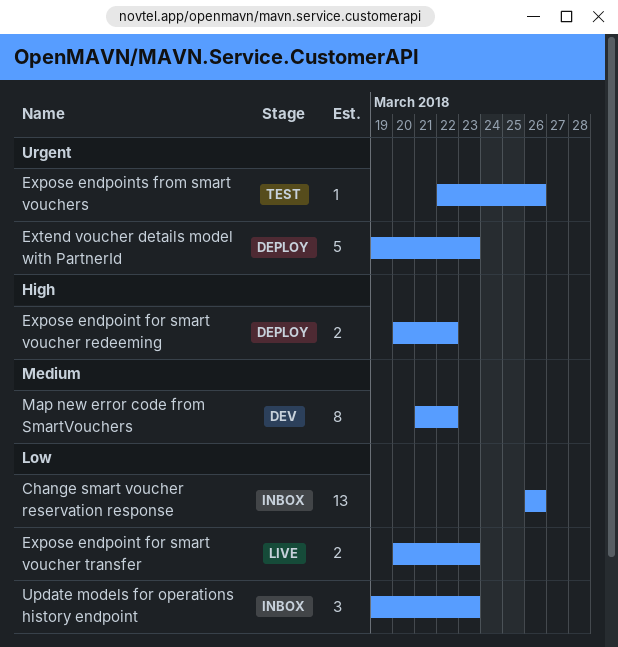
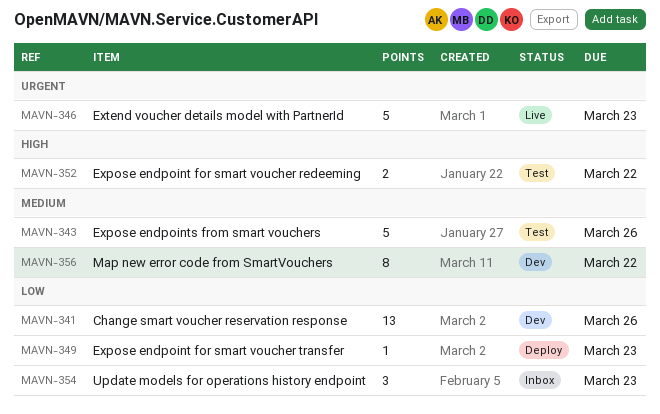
Change smart voucher reservation response, status: Inbox -> Dev
Expose endpoint for smart voucher redeeming, status: Deploy -> Test
Expose endpoint for smart voucher transfer, status: Live -> Deploy
Expose endpoint for smart voucher transfer, estimate: 2 -> 1
Expose endpoints from smart vouchers, priority: Urgent -> Medium
Expose endpoints from smart vouchers, estimate: 1 -> 5
Extend voucher details model with PartnerId, status: Deploy -> Live

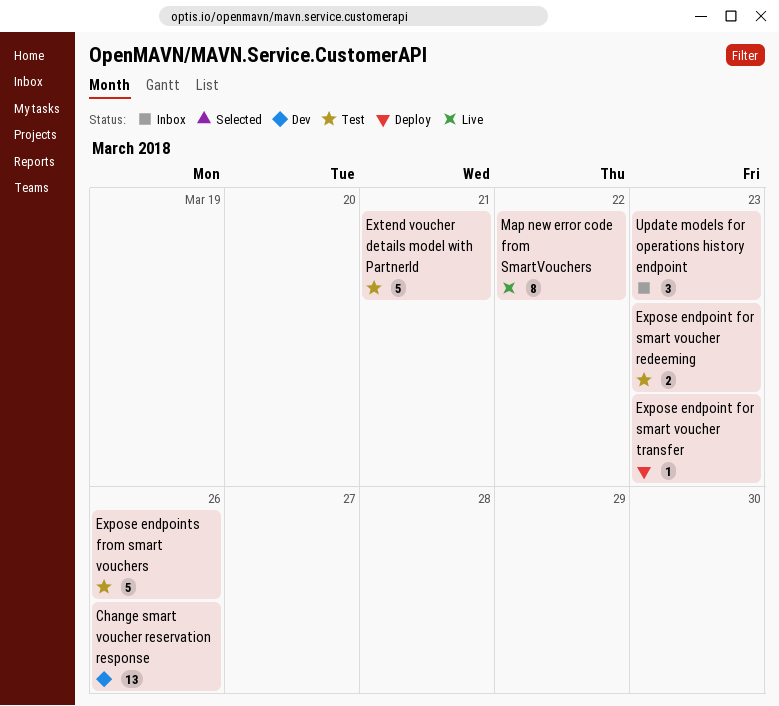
Expose endpoint for smart voucher redeeming, due: Mar 22 -> Mar 23
Extend voucher details model with PartnerId, status: Live -> Test
Extend voucher details model with PartnerId, due: Mar 23 -> Mar 21
Map new error code from SmartVouchers, status: Dev -> Live

